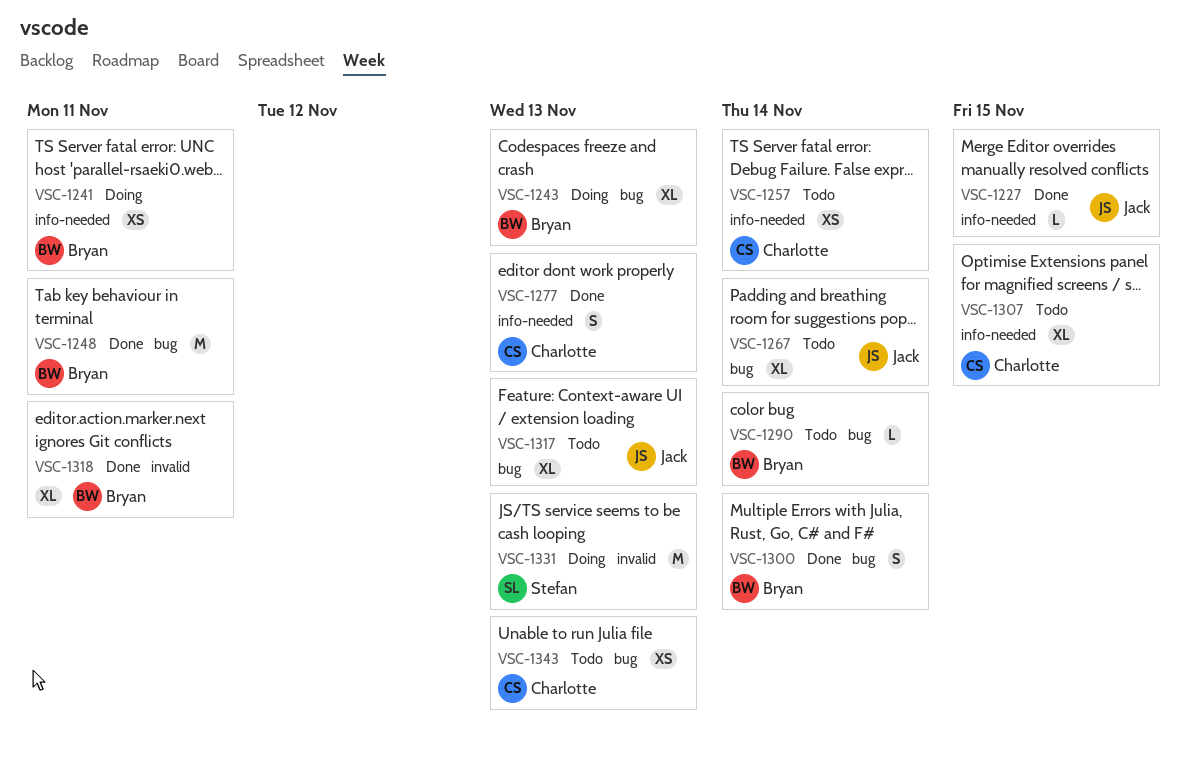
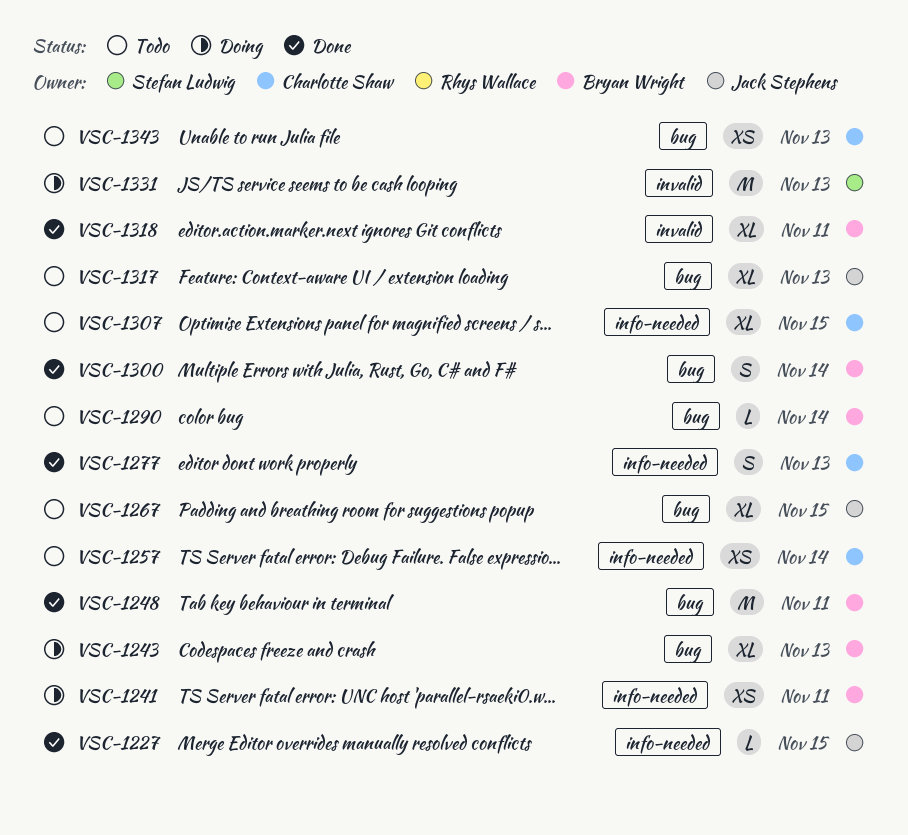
VSC-1267, due: Nov 14 -> Nov 15

